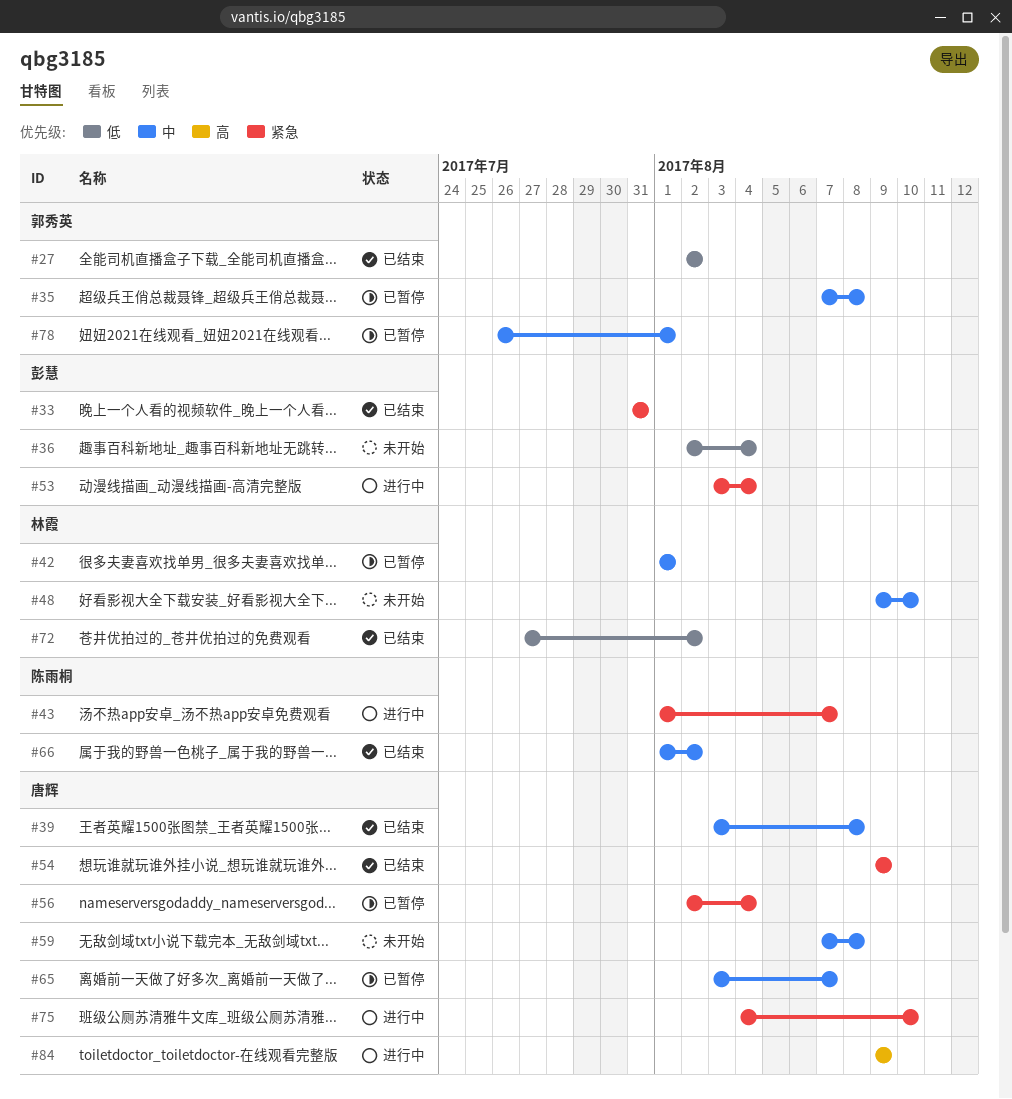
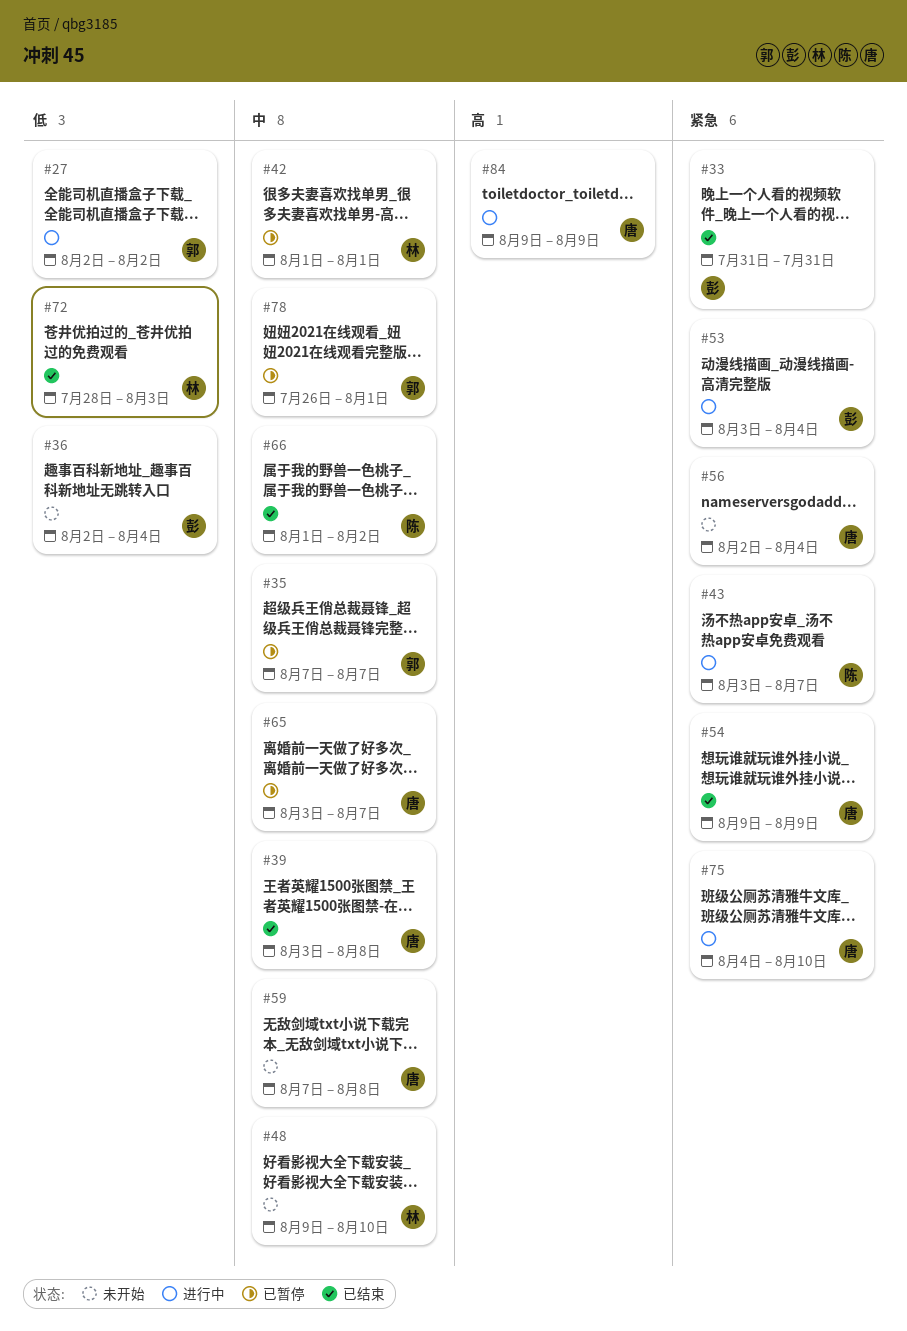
#27, status: 已结束 -> 进行中
#35, due: Aug 8 -> Aug 7
#43, start: Aug 1 -> Aug 3
#56, status: 已暂停 -> 未开始
#72, start: Jul 27 -> Jul 28
#72, due: Aug 2 -> Aug 3

